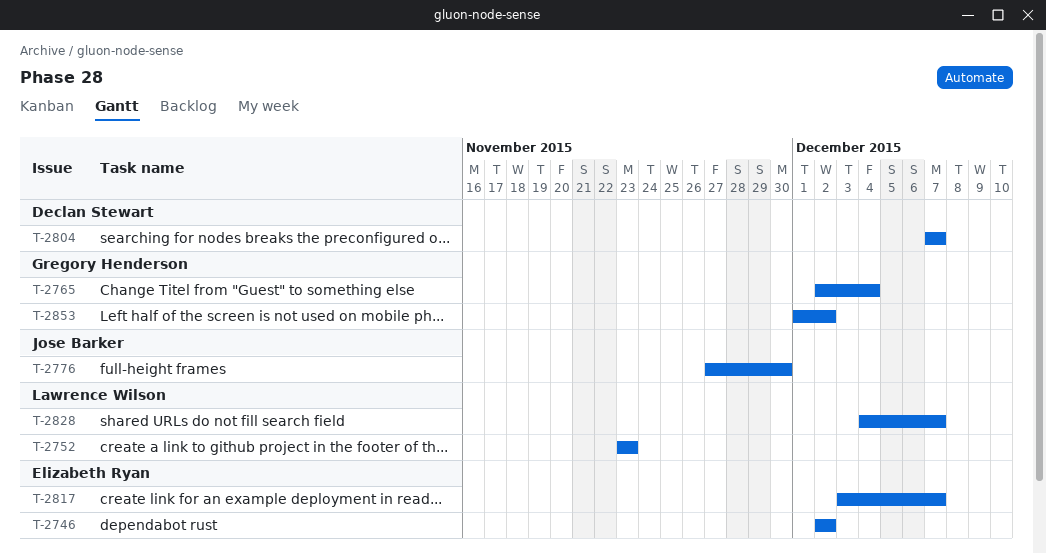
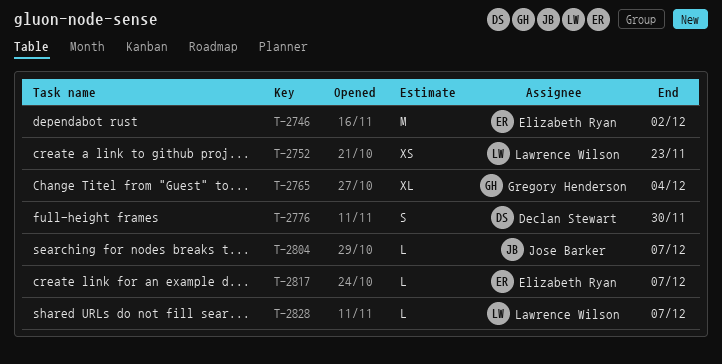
T-2776, owner: Jose Barker -> Declan Stewart
T-2804, owner: Declan Stewart -> Jose Barker
T-2853: present -> none

